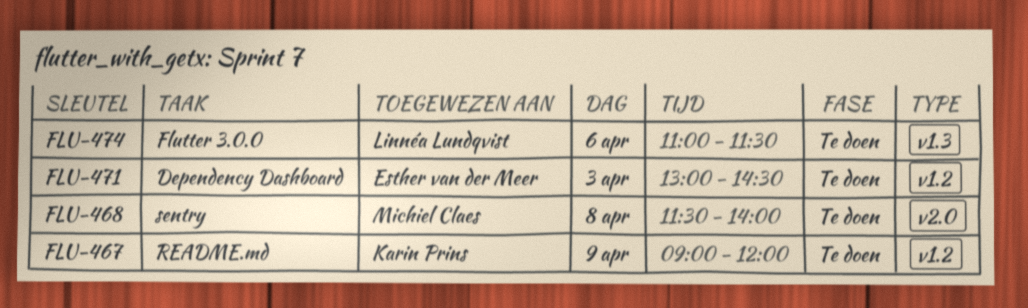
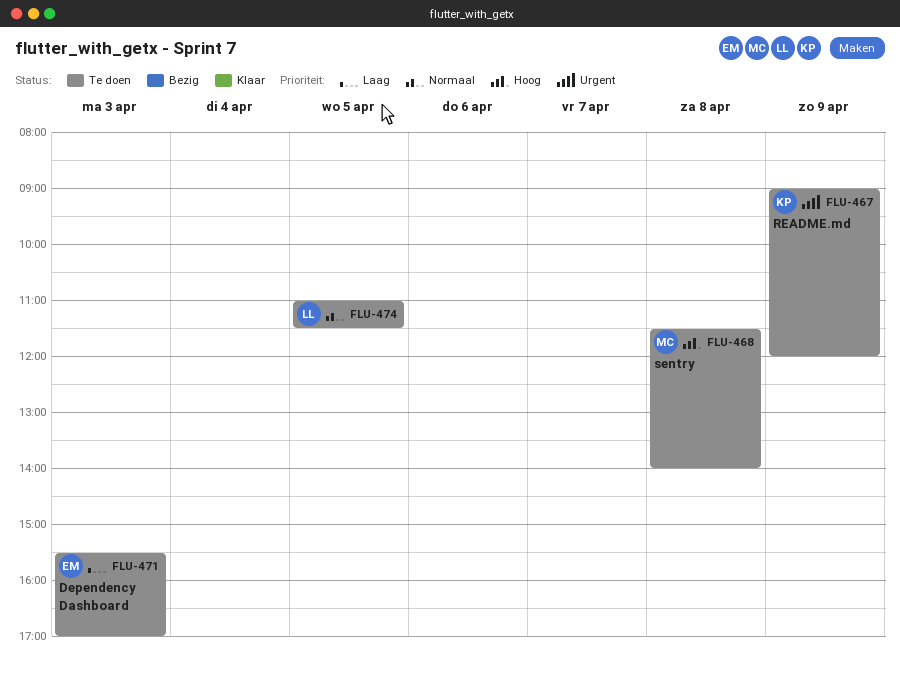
FLU-471, begins: 13:00 -> 15:30
FLU-471, ends: 14:30 -> 17:00
FLU-474, day: Apr 6 -> Apr 5

